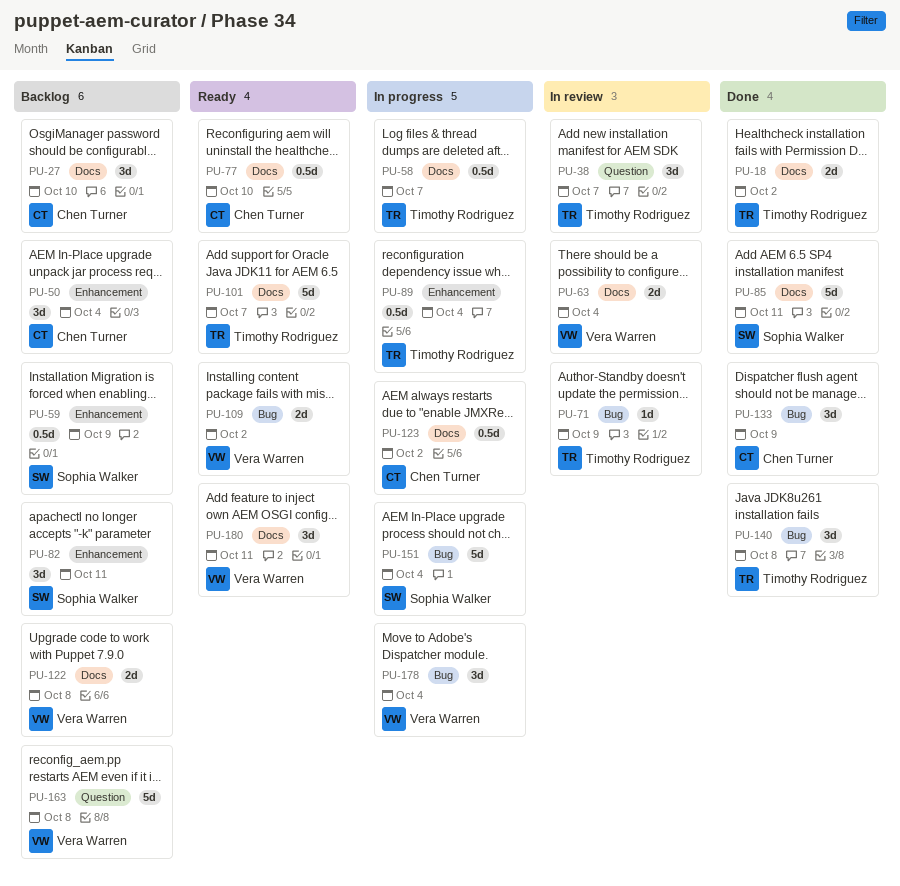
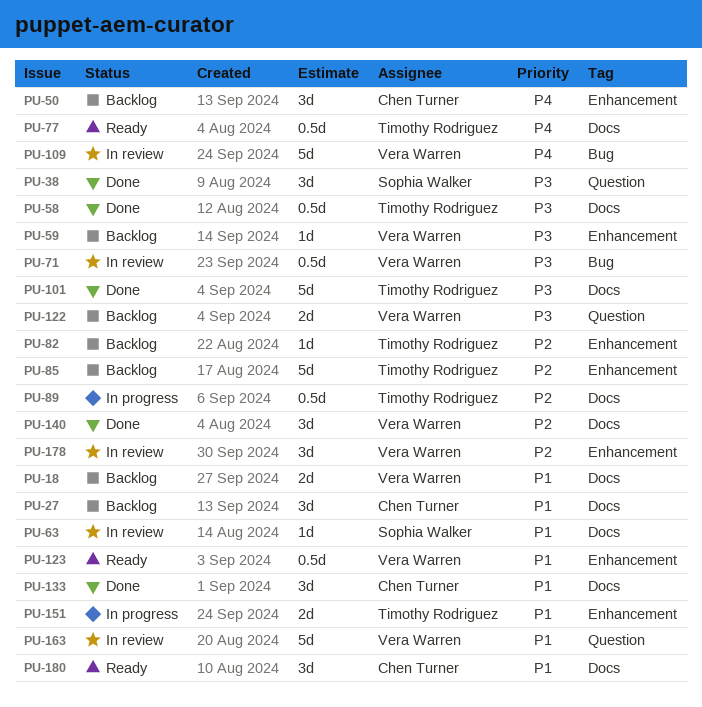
PU-18, status: Done -> Backlog
PU-18, owner: Timothy Rodriguez -> Vera Warren
PU-38, status: In review -> Done
PU-38, owner: Timothy Rodriguez -> Sophia Walker
PU-58, status: In progress -> Done
PU-59, owner: Sophia Walker -> Vera Warren
PU-59, estimate: 0.5d -> 1d
PU-63, owner: Vera Warren -> Sophia Walker
PU-63, estimate: 2d -> 1d
PU-71, owner: Timothy Rodriguez -> Vera Warren
PU-71, estimate: 1d -> 0.5d
PU-77, owner: Chen Turner -> Timothy Rodriguez
PU-82, owner: Sophia Walker -> Timothy Rodriguez
PU-82, estimate: 3d -> 1d
PU-85, status: Done -> Backlog
PU-85, owner: Sophia Walker -> Timothy Rodriguez
PU-85, label: Docs -> Enhancement
PU-89, label: Enhancement -> Docs
PU-101, status: Ready -> Done
PU-109, status: Ready -> In review
PU-109, estimate: 2d -> 5d
PU-122, label: Docs -> Question
PU-123, status: In progress -> Ready
PU-123, owner: Chen Turner -> Vera Warren
PU-123, label: Docs -> Enhancement
PU-133, label: Bug -> Docs
PU-140, owner: Timothy Rodriguez -> Vera Warren
PU-140, label: Bug -> Docs
PU-151, owner: Sophia Walker -> Timothy Rodriguez
PU-151, label: Bug -> Enhancement
PU-151, estimate: 5d -> 2d
PU-163, status: Backlog -> In review
PU-178, status: In progress -> In review
PU-178, label: Bug -> Enhancement
PU-180, owner: Vera Warren -> Chen Turner

